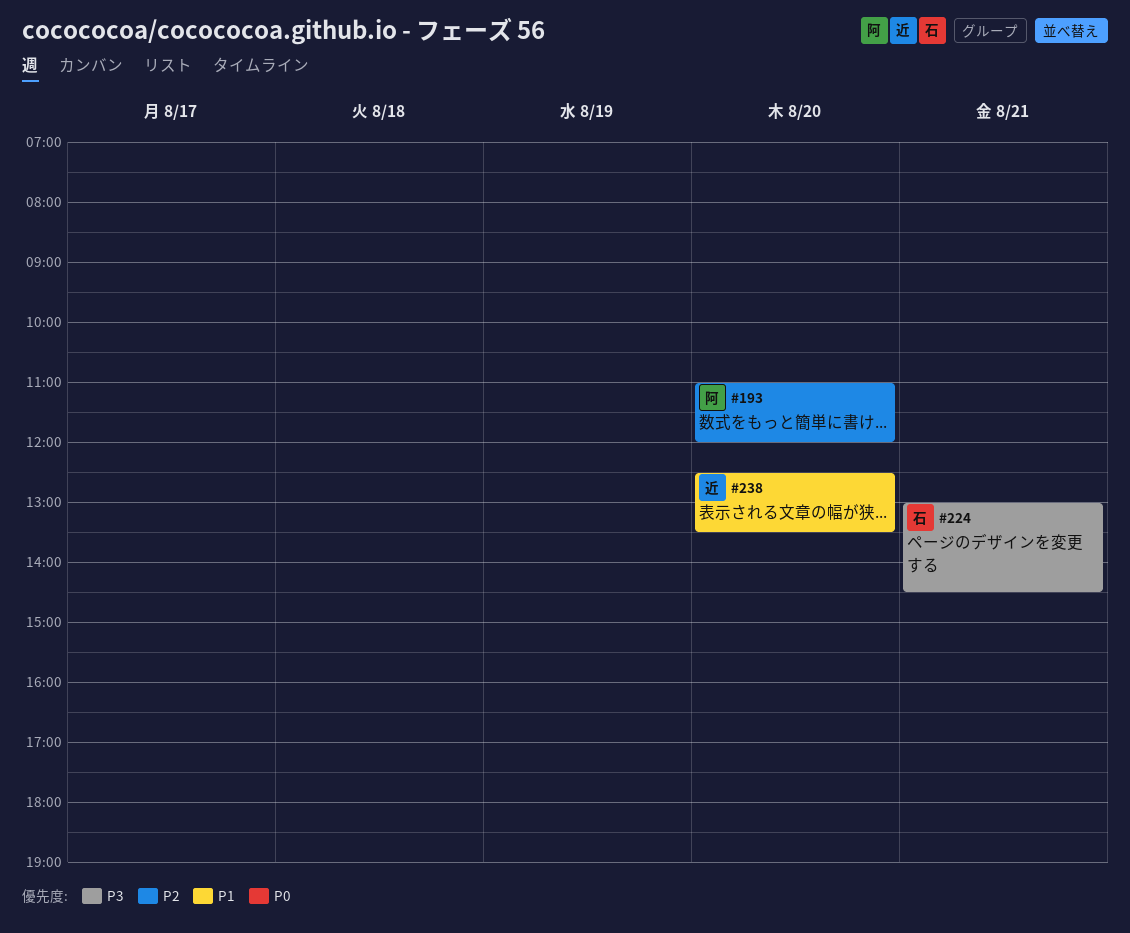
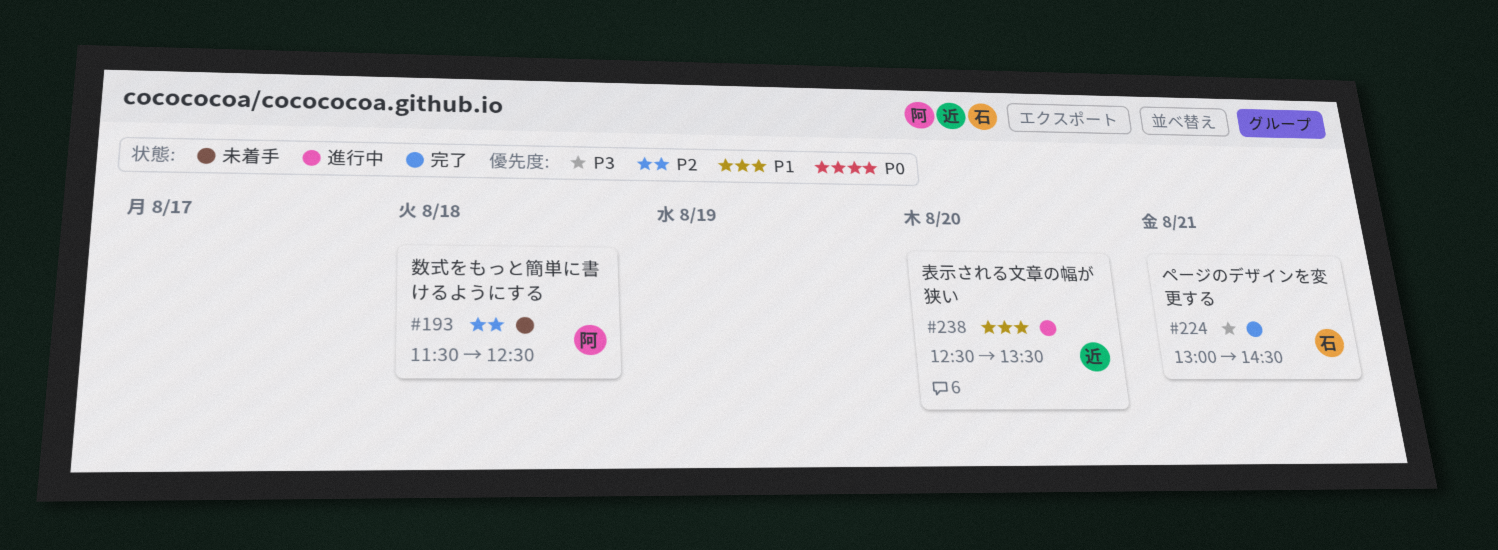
#193, day: Aug 20 -> Aug 18
#193, begins: 11:00 -> 11:30
#193, ends: 12:00 -> 12:30

